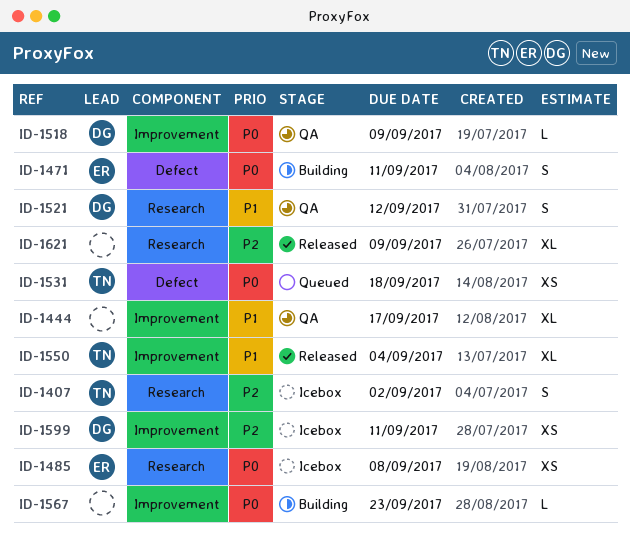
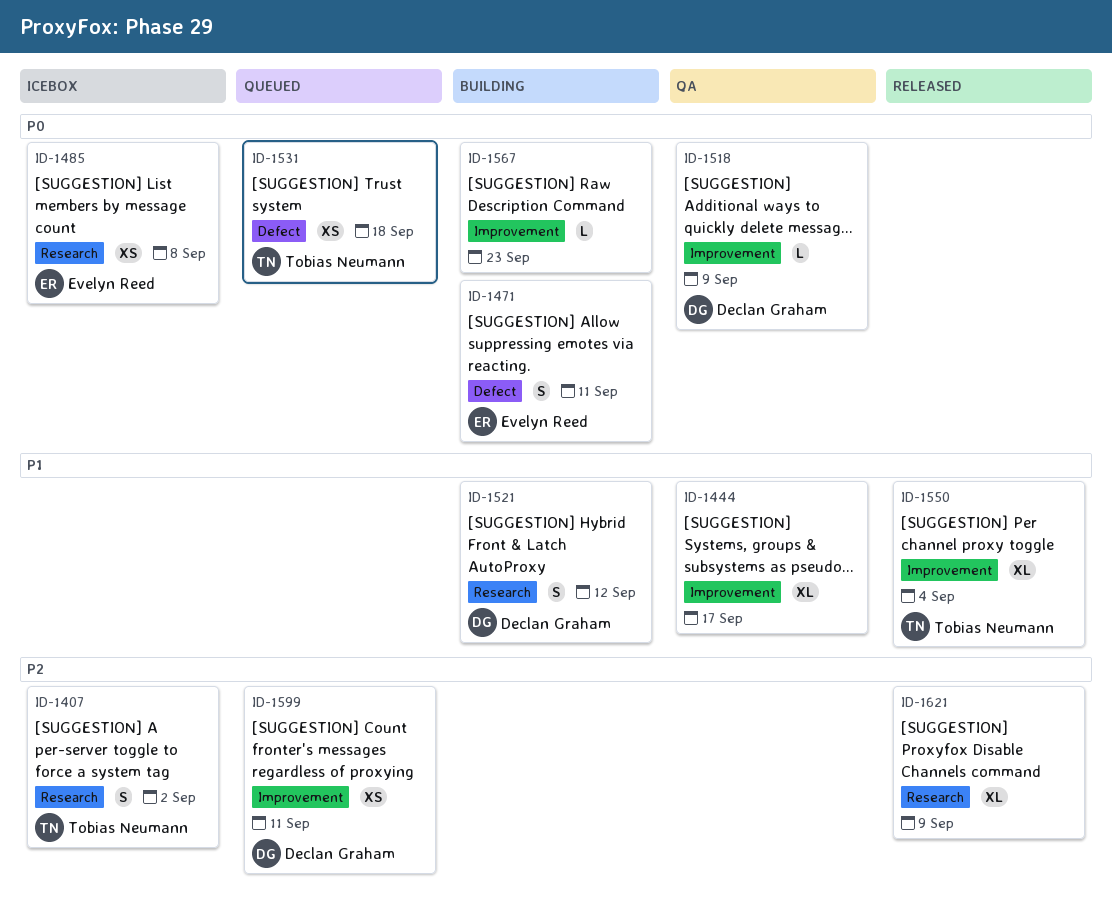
ID-1521, status: QA -> Building
ID-1599, status: Icebox -> Queued

